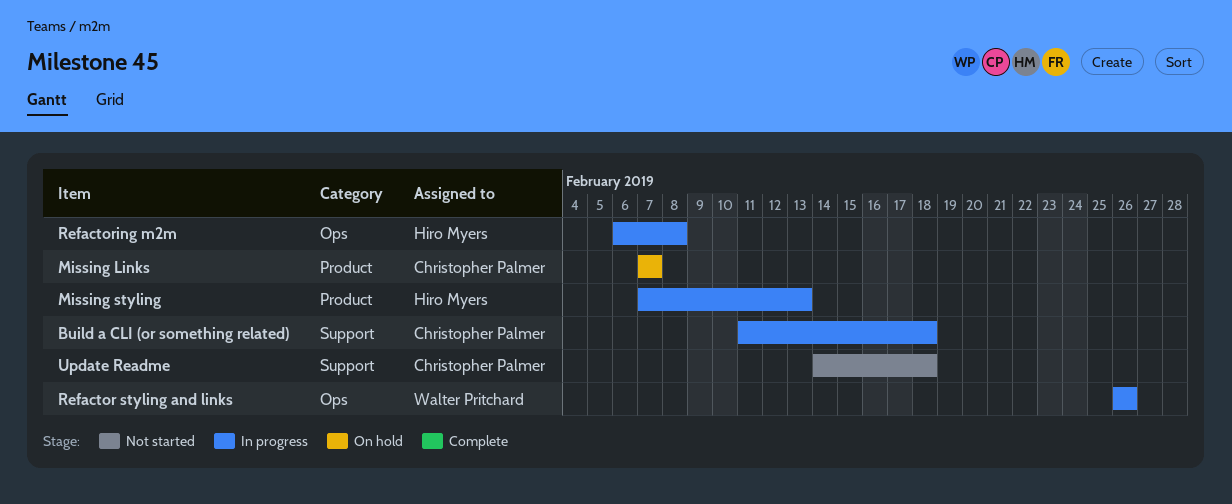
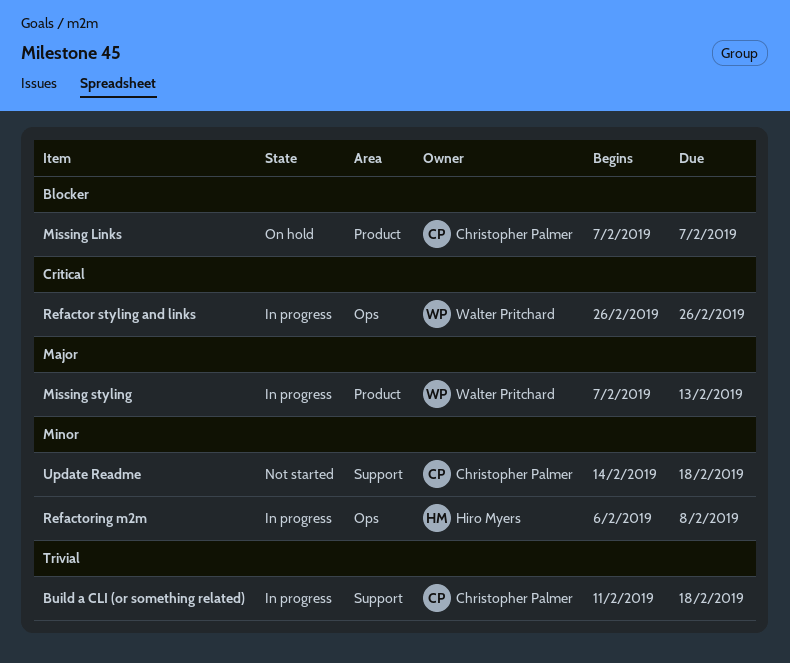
Missing styling, owner: Hiro Myers -> Walter Pritchard

